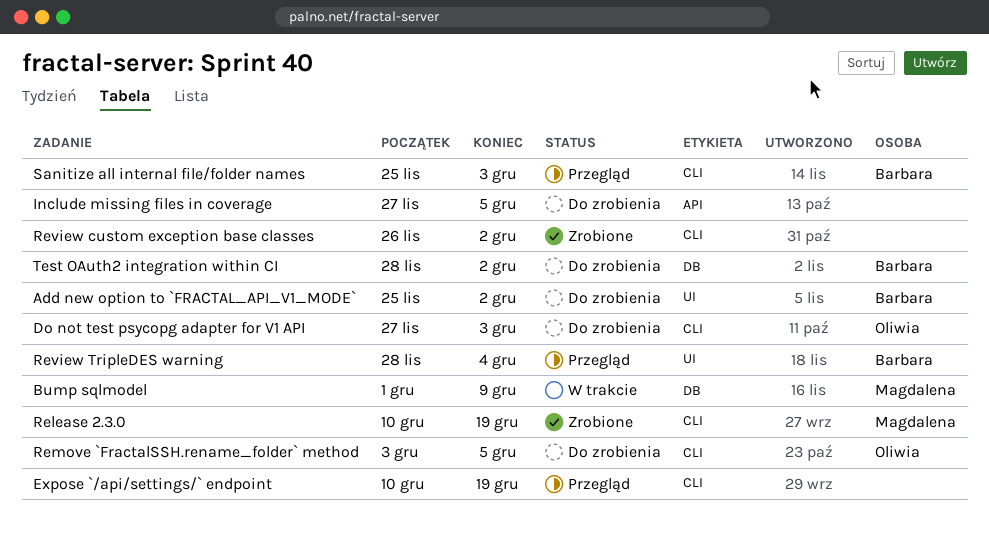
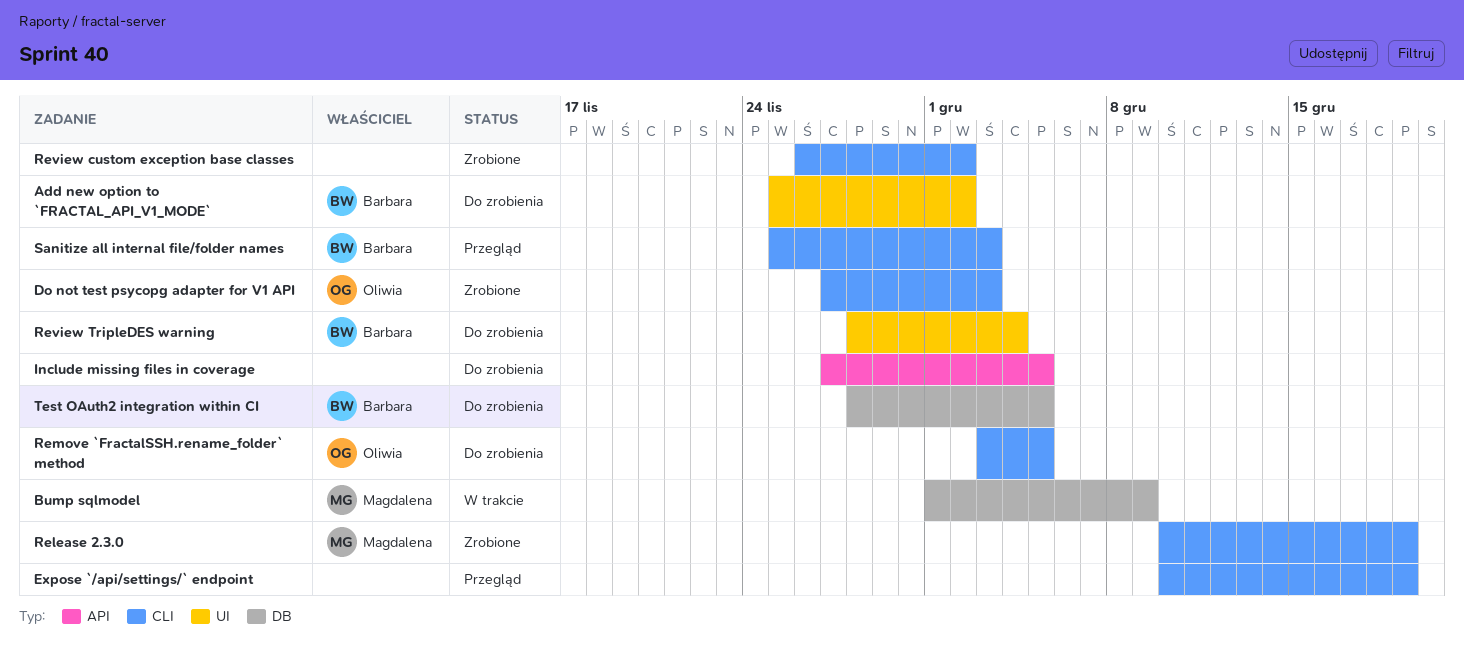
Do not test psycopg adapter for V1 API, status: Do zrobienia -> Zrobione
Review TripleDES warning, status: Przegląd -> Do zrobienia
Test OAuth2 integration within CI, due: Dec 2 -> Dec 5

